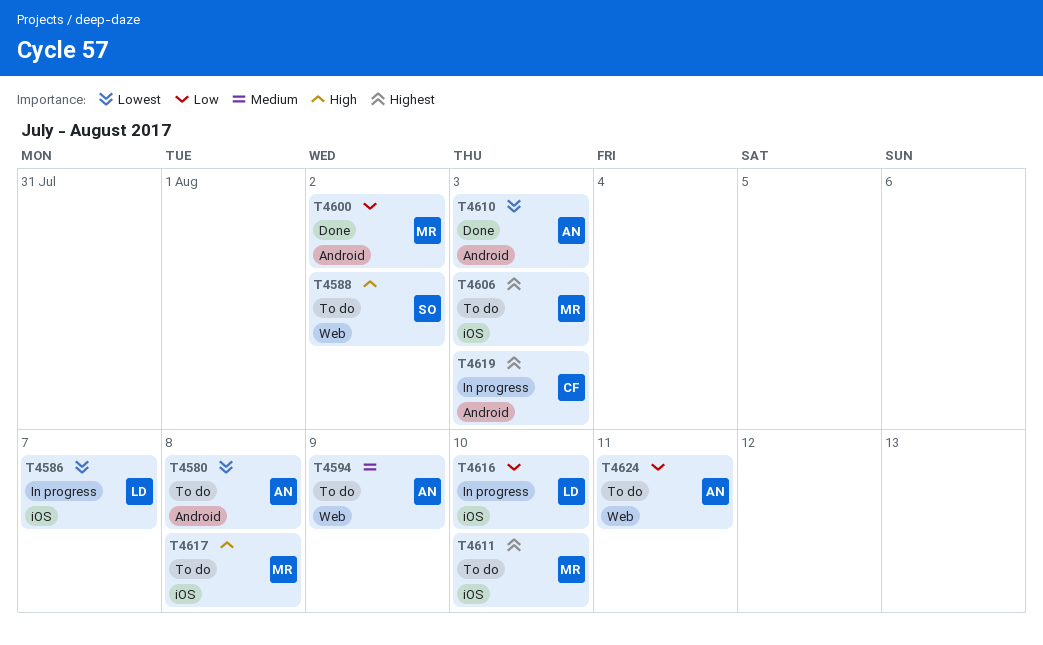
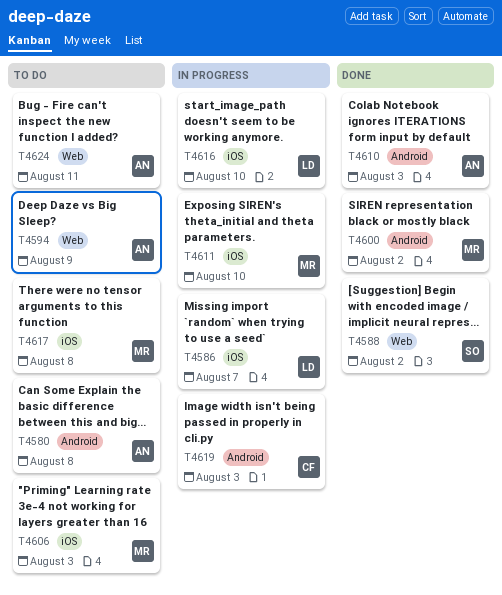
T4588, status: To do -> Done
T4611, status: To do -> In progress

